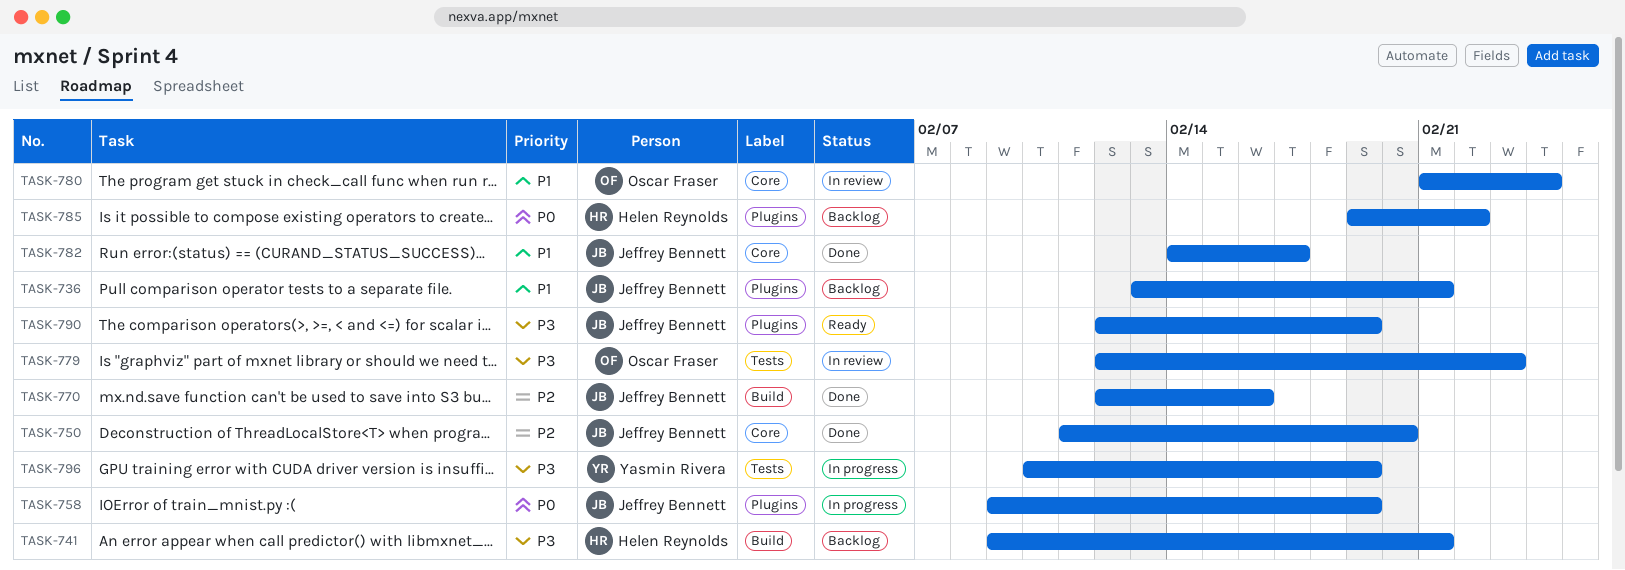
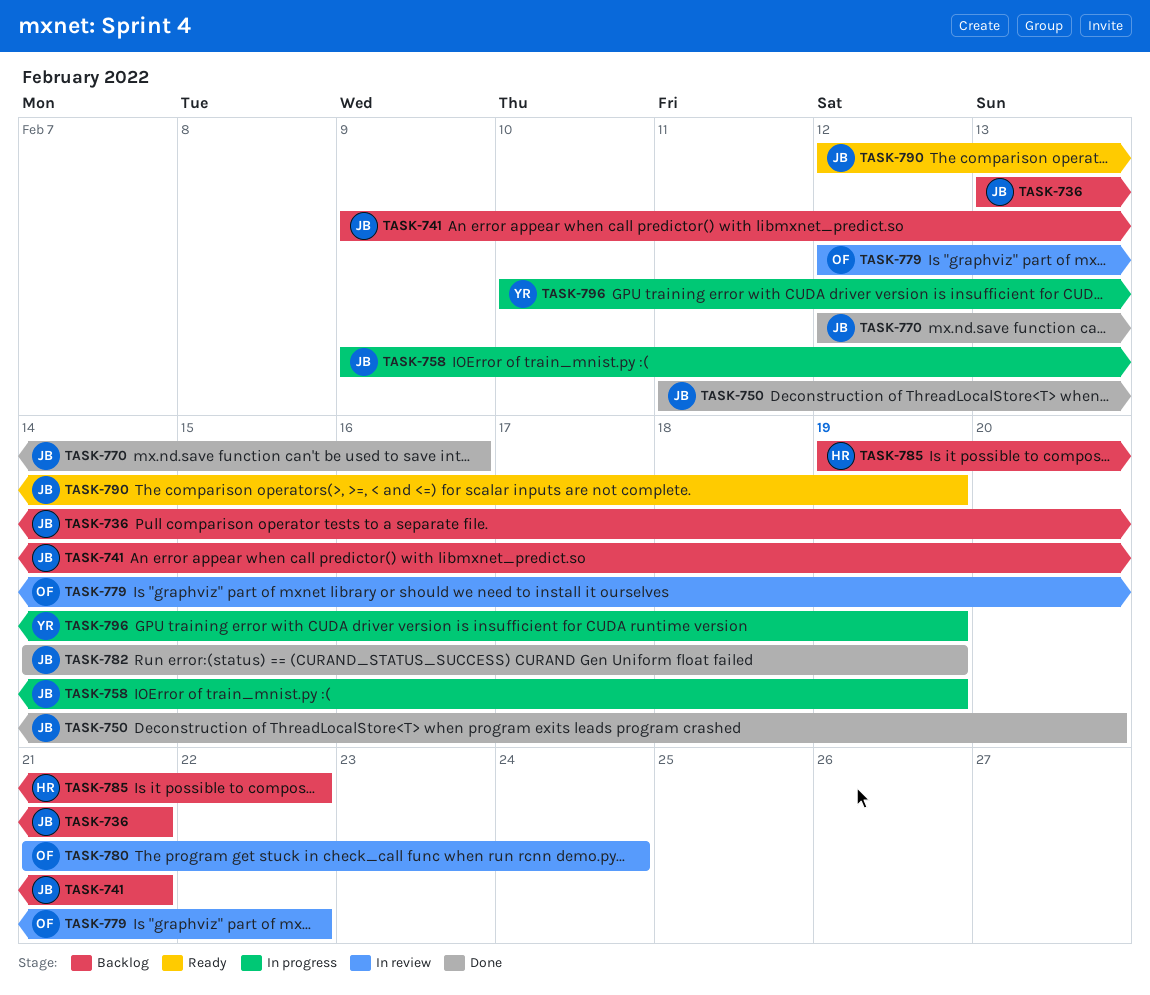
TASK-741, owner: Helen Reynolds -> Jeffrey Bennett
TASK-779, due: Feb 23 -> Feb 22
TASK-782, due: Feb 17 -> Feb 19

